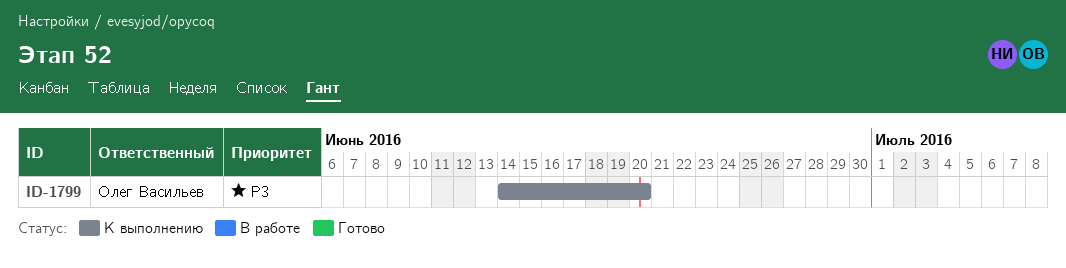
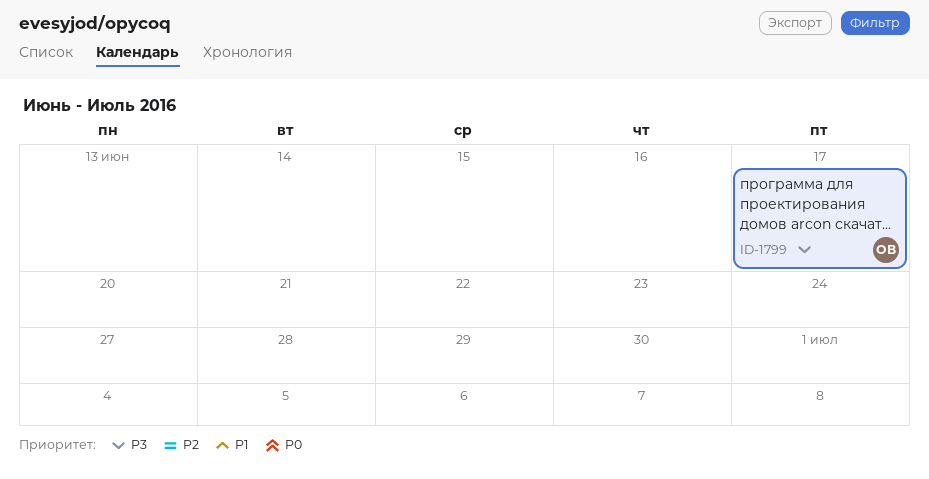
ID-1799, due: Jun 20 -> Jun 17

